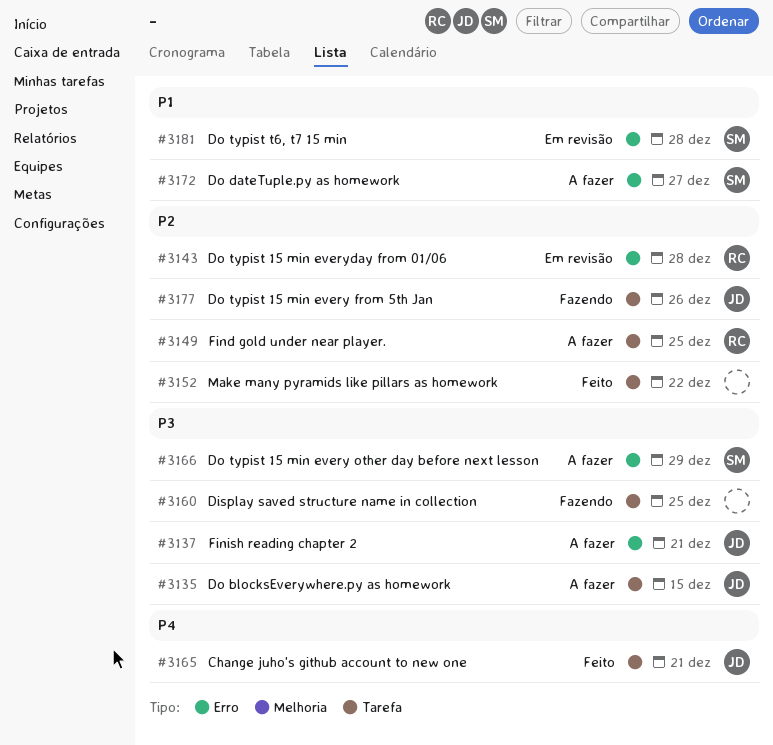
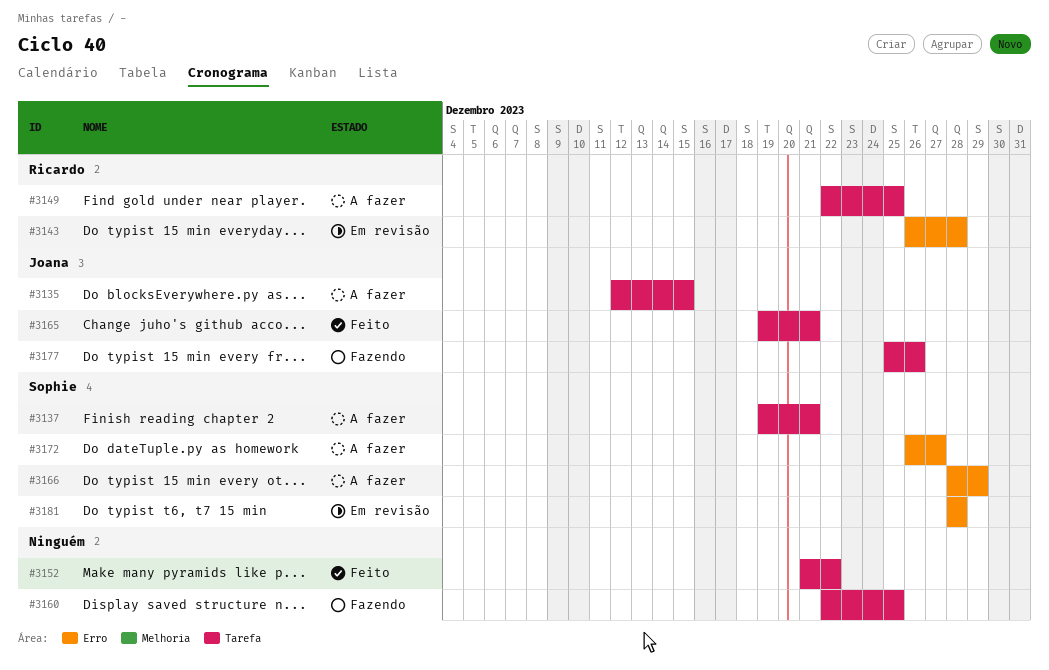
#3137, owner: Joana -> Sophie
#3137, label: Erro -> Tarefa

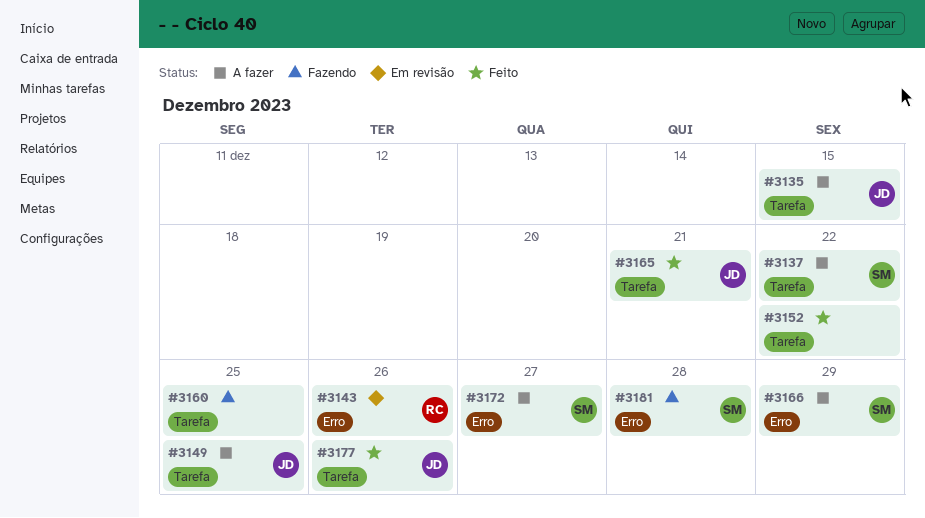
#3137, due: Dec 21 -> Dec 22
#3143, due: Dec 28 -> Dec 26
#3149, owner: Ricardo -> Joana
#3177, status: Fazendo -> Feito
#3181, status: Em revisão -> Fazendo

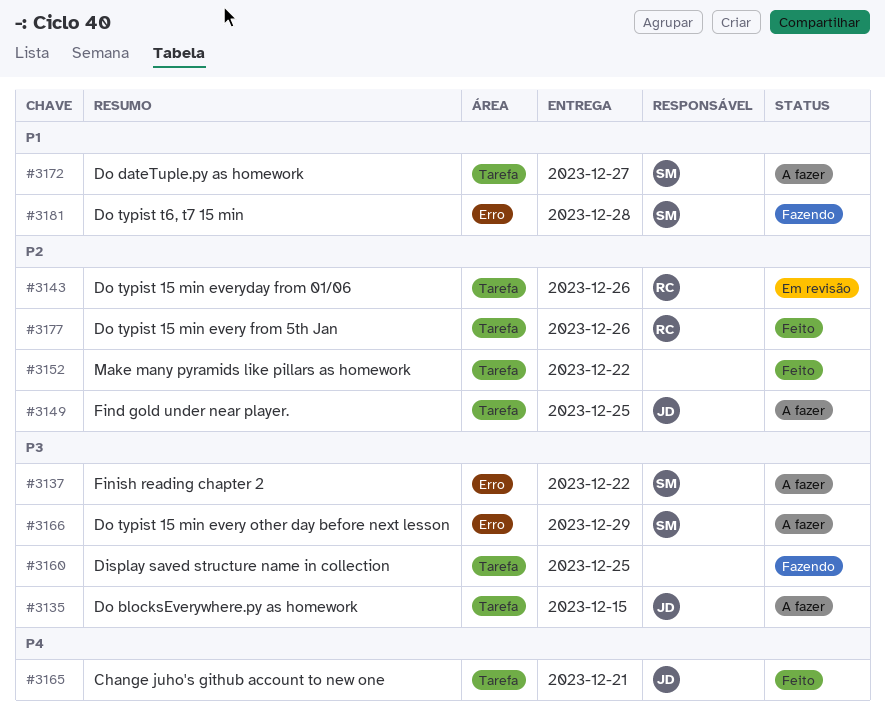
#3137, label: Tarefa -> Erro
#3143, label: Erro -> Tarefa
#3172, label: Erro -> Tarefa
#3177, owner: JD -> RC

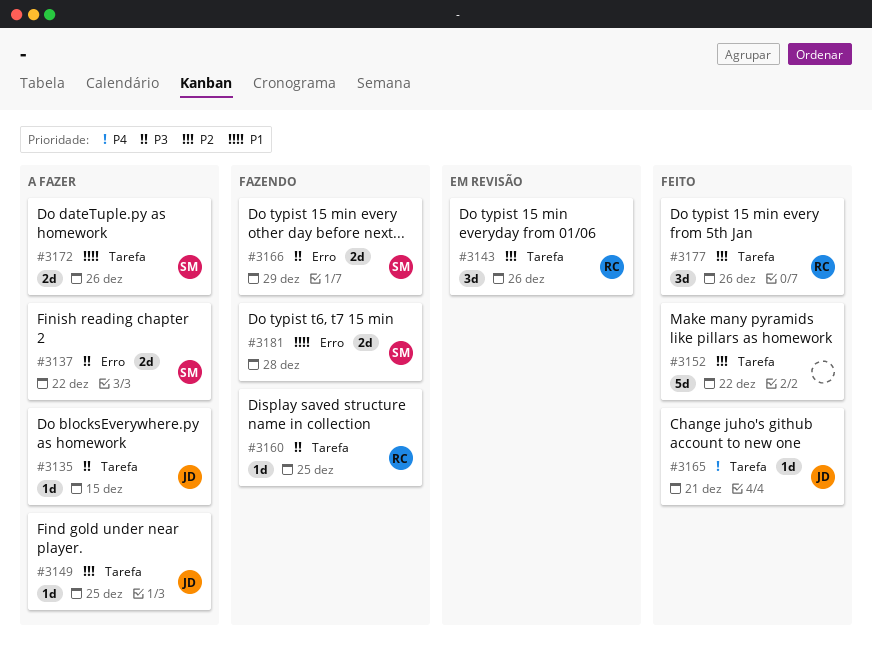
#3160, owner: none -> RC
#3166, status: A fazer -> Fazendo
#3172, due: Dec 27 -> Dec 26

